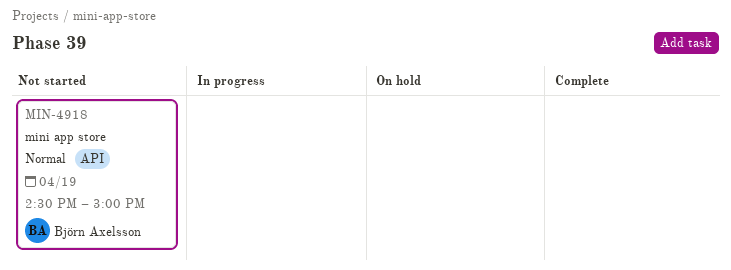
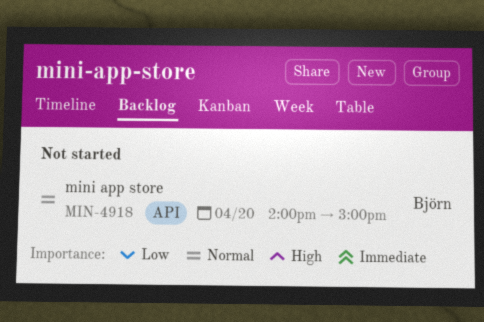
MIN-4918, day: Apr 19 -> Apr 20
MIN-4918, begins: 14:30 -> 14:00

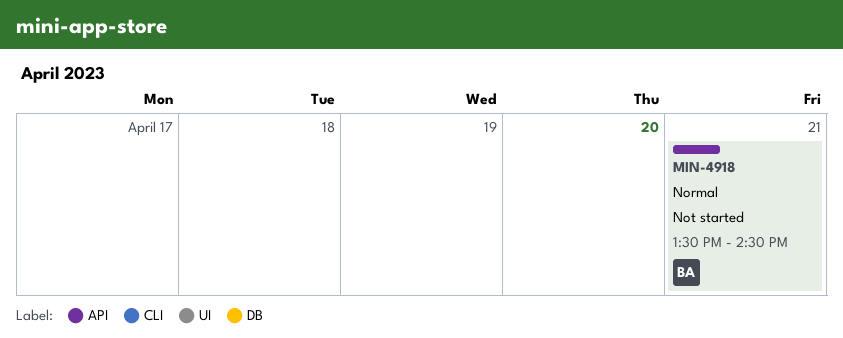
MIN-4918, day: Apr 20 -> Apr 21
MIN-4918, begins: 14:00 -> 13:30
MIN-4918, ends: 15:00 -> 14:30

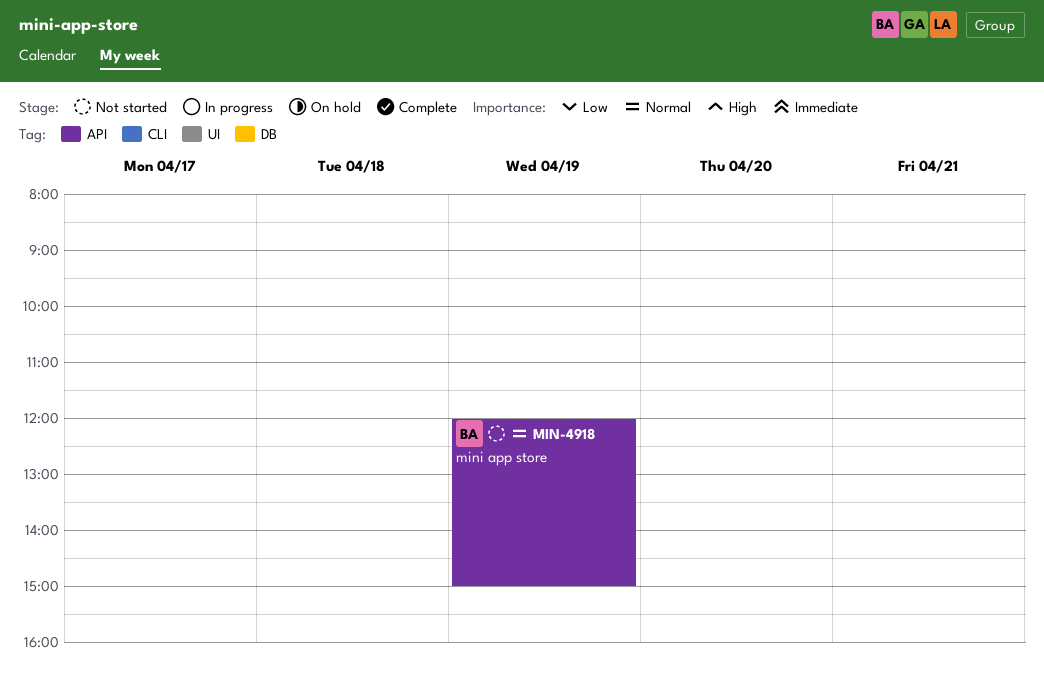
MIN-4918, day: Apr 21 -> Apr 19
MIN-4918, begins: 13:30 -> 12:00
MIN-4918, ends: 14:30 -> 15:00

